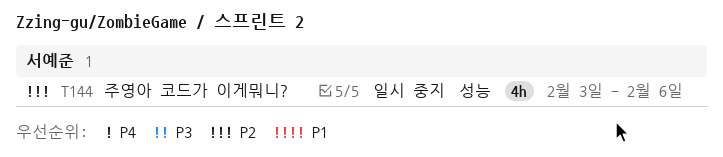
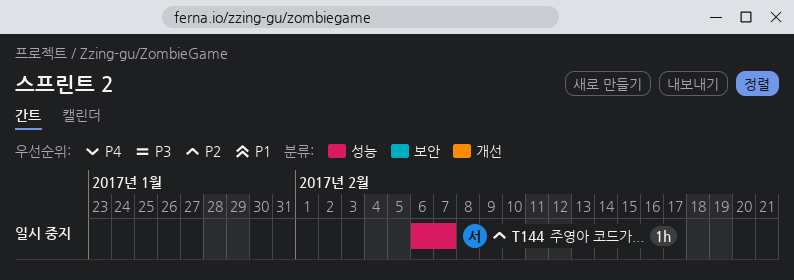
T144, estimate: 4h -> 1h
T144, start: Feb 3 -> Feb 6
T144, due: Feb 6 -> Feb 7

